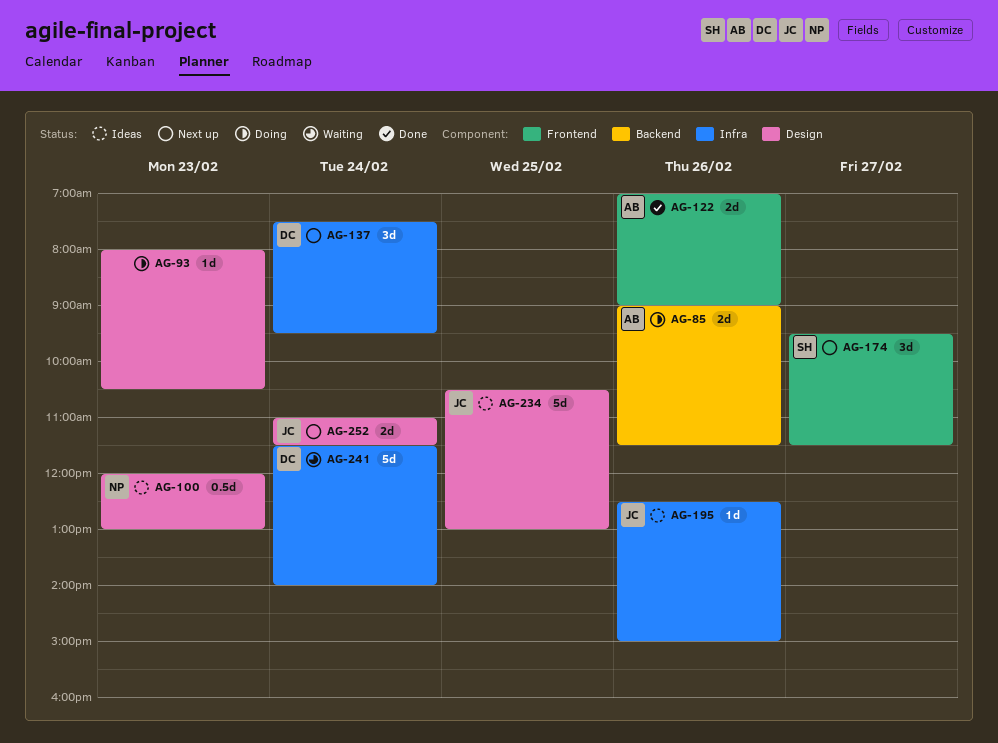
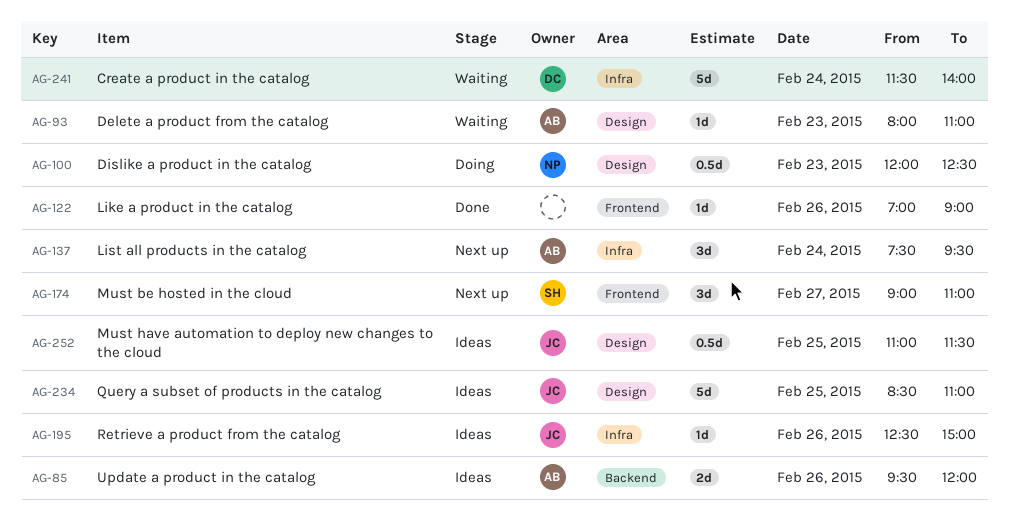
AG-85, status: Doing -> Ideas
AG-85, begins: 09:00 -> 09:30
AG-85, ends: 11:30 -> 12:00
AG-93, status: Doing -> Waiting
AG-93, owner: none -> AB
AG-93, ends: 10:30 -> 11:00
AG-100, status: Ideas -> Doing
AG-100, ends: 13:00 -> 12:30
AG-122, owner: AB -> none
AG-122, estimate: 2d -> 1d
AG-137, owner: DC -> AB
AG-174, begins: 09:30 -> 09:00
AG-174, ends: 11:30 -> 11:00
AG-234, begins: 10:30 -> 08:30
AG-234, ends: 13:00 -> 11:00
AG-252, status: Next up -> Ideas
AG-252, estimate: 2d -> 0.5d
AG-252, day: Feb 24 -> Feb 25

